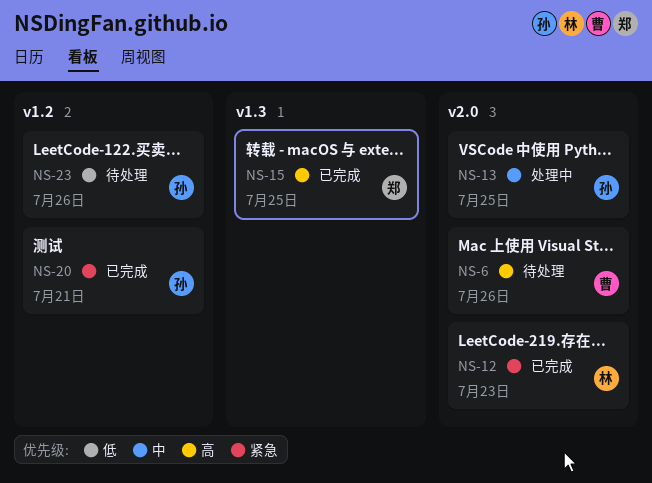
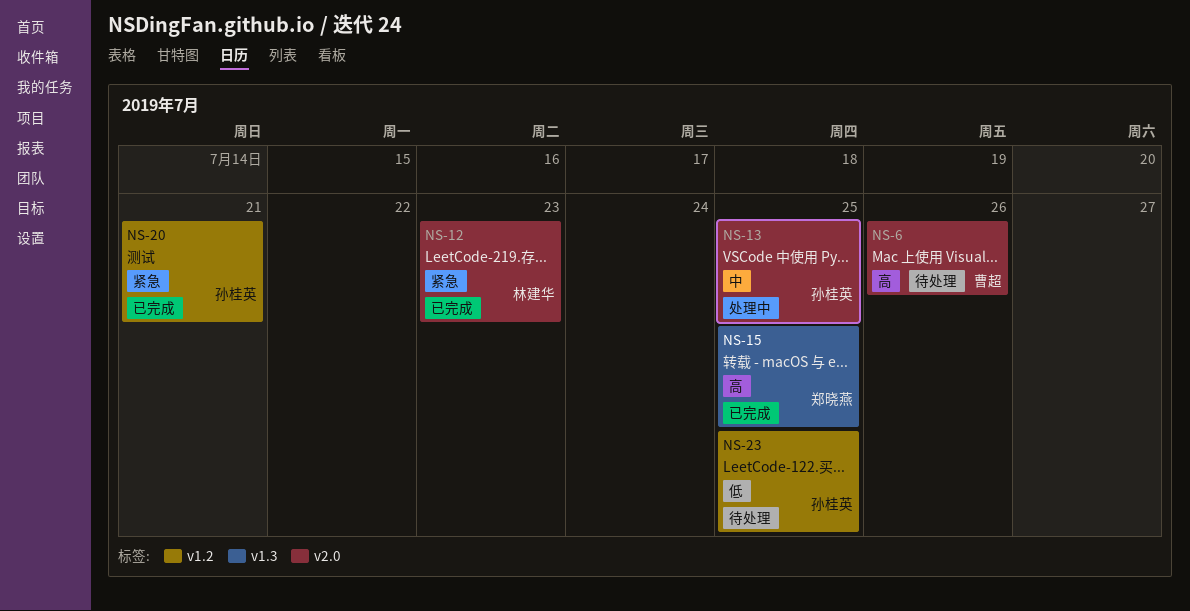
NS-23, due: Jul 26 -> Jul 25

